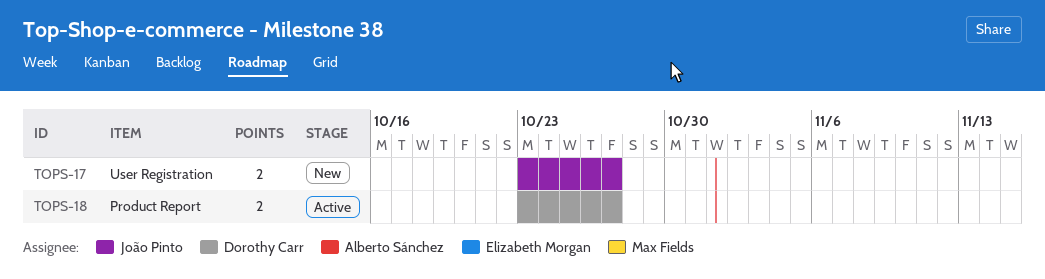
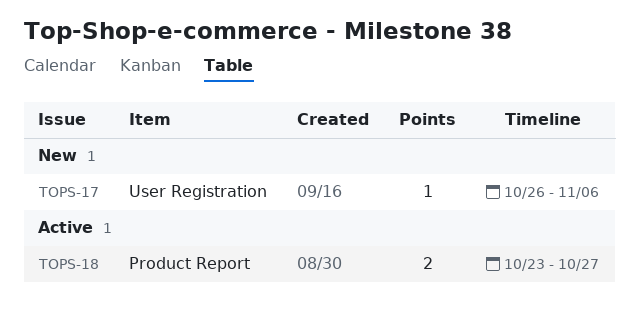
TOPS-17, estimate: 2 -> 1
TOPS-17, start: Oct 23 -> Oct 26
TOPS-17, due: Oct 27 -> Nov 6

